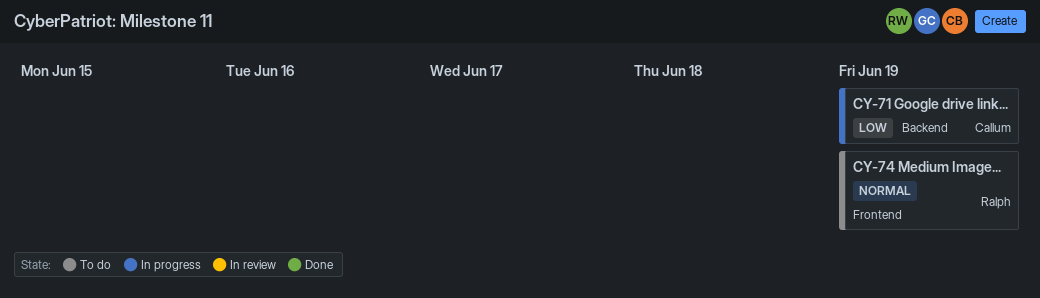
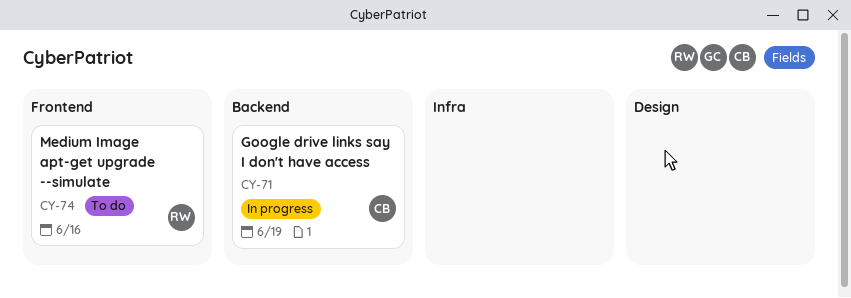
CY-74, due: Jun 19 -> Jun 16

